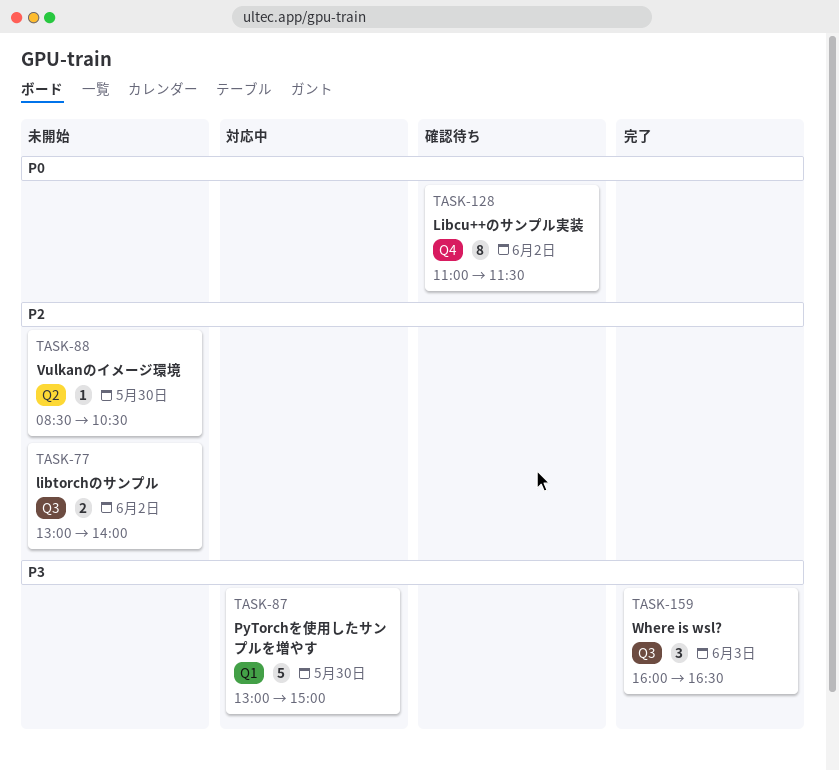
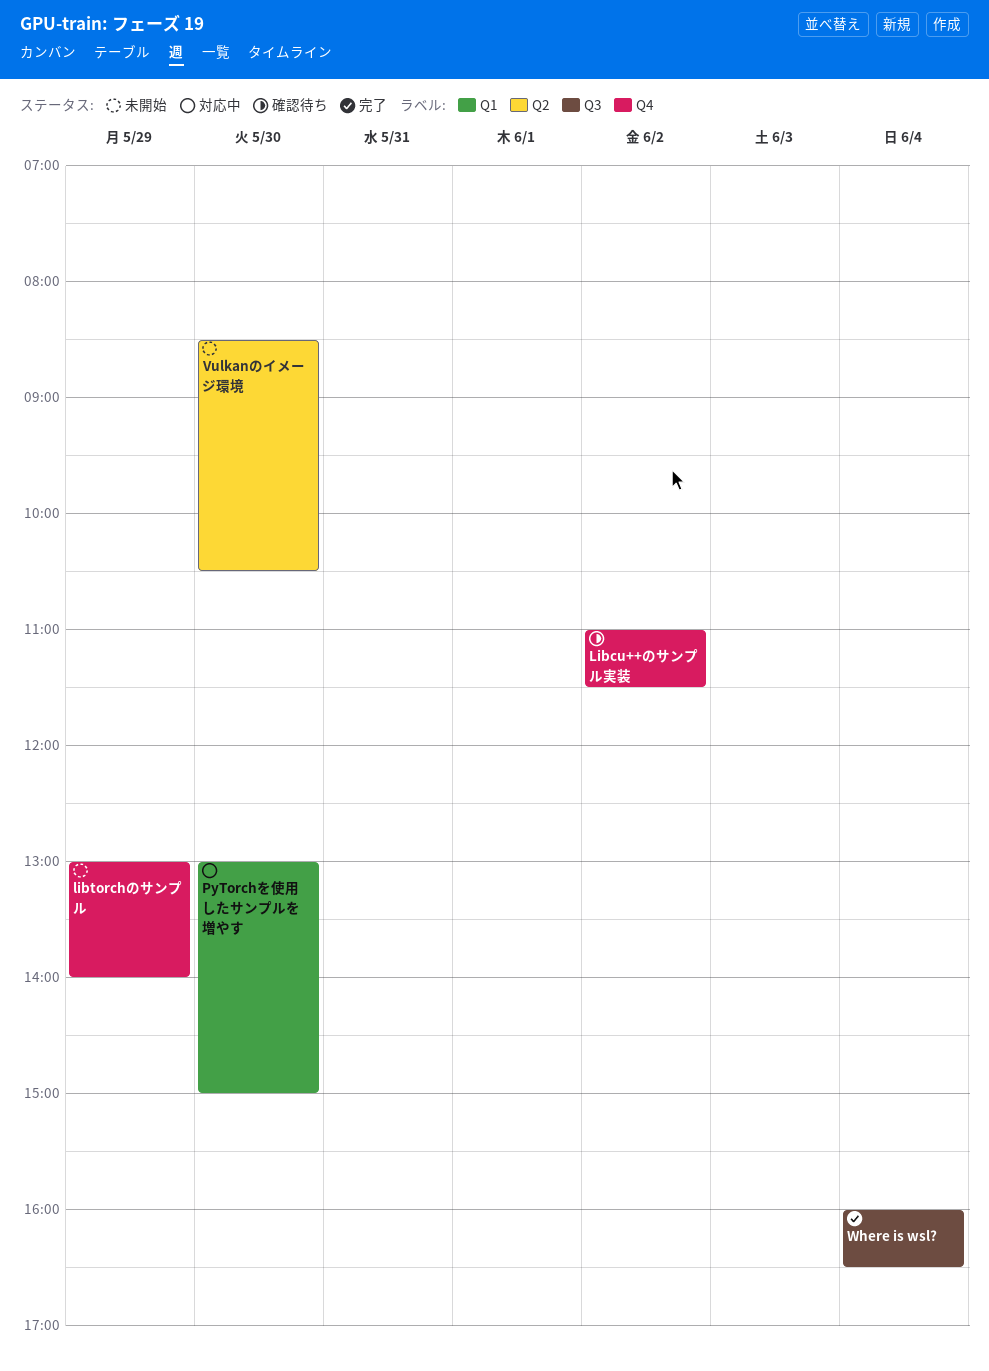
libtorchのサンプル, label: Q3 -> Q4
libtorchのサンプル, day: Jun 2 -> May 29
Where is wsl?, day: Jun 3 -> Jun 4

